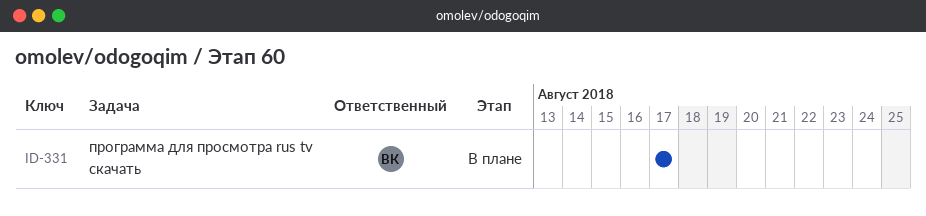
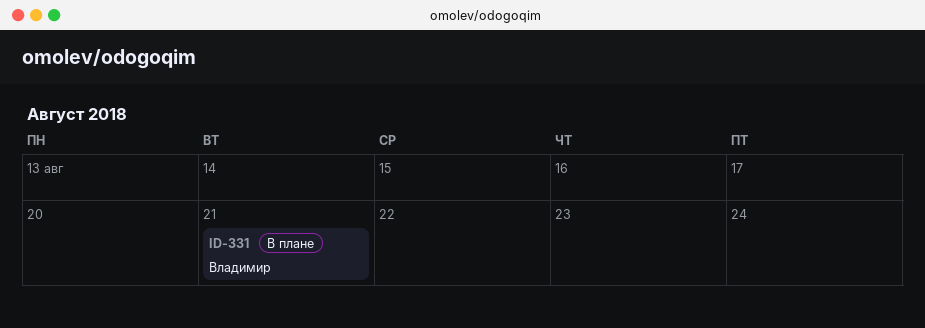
ID-331, due: Aug 17 -> Aug 21

